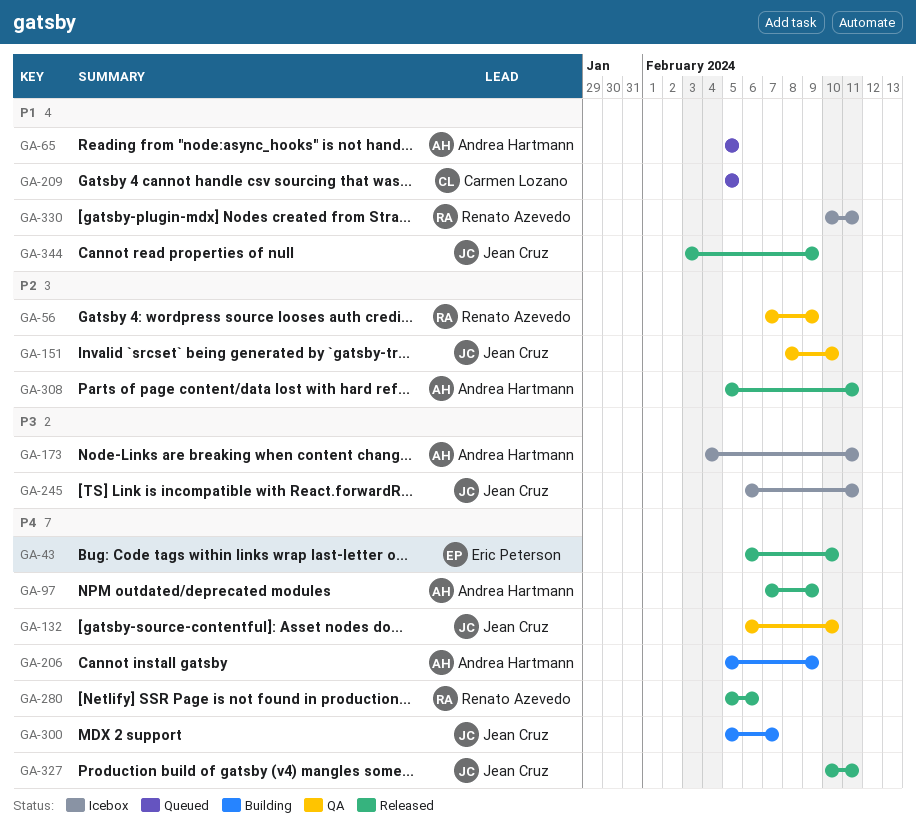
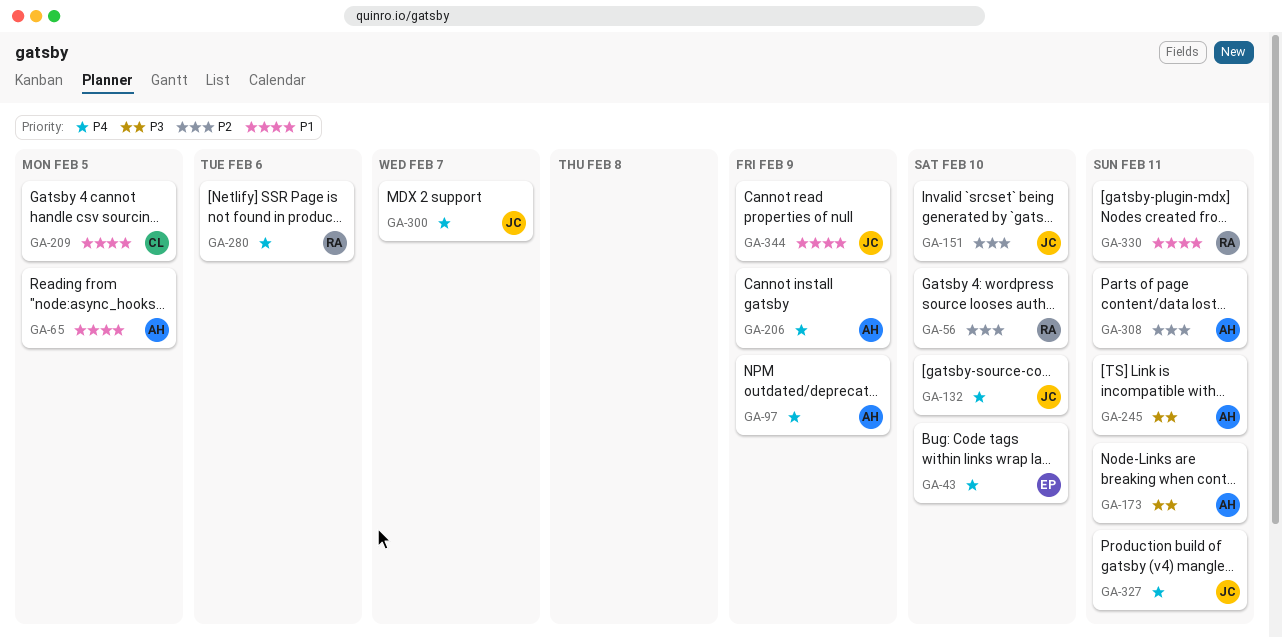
GA-56, due: Feb 9 -> Feb 10
GA-245, owner: Jean Cruz -> Andrea Hartmann

